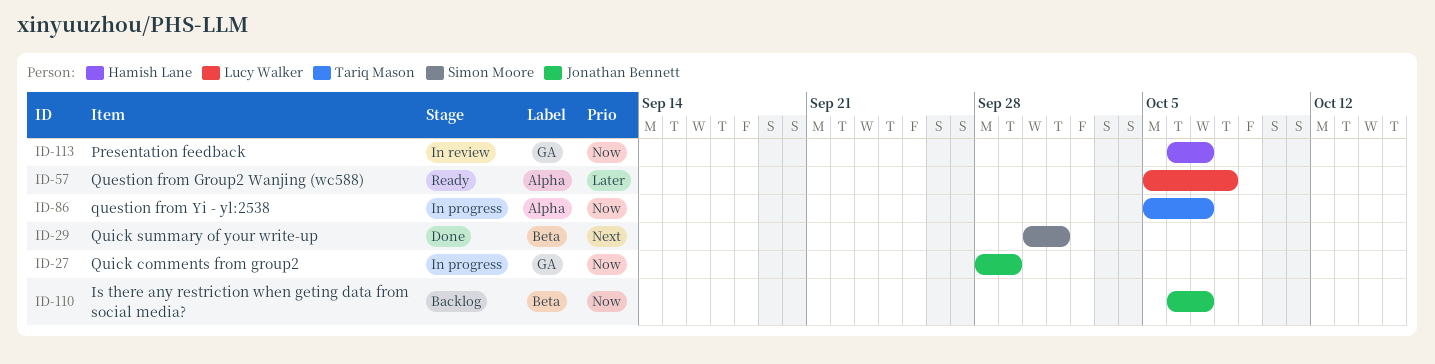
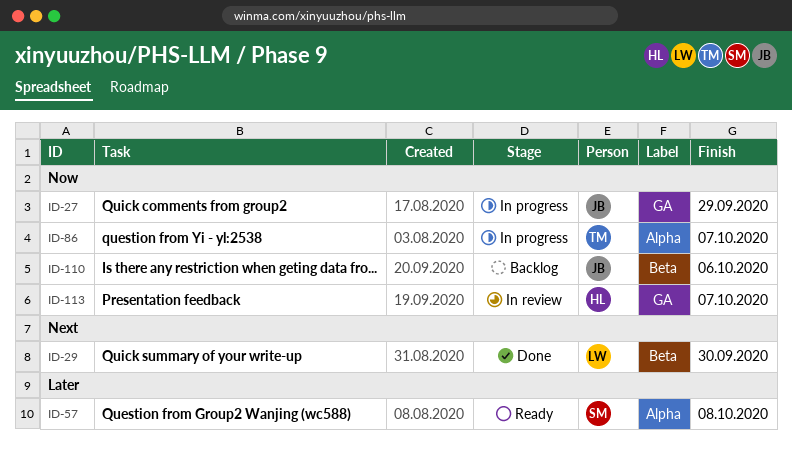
ID-29, owner: Simon Moore -> Lucy Walker
ID-29, due: Oct 1 -> Sep 30
ID-57, owner: Lucy Walker -> Simon Moore
ID-110, due: Oct 7 -> Oct 6

